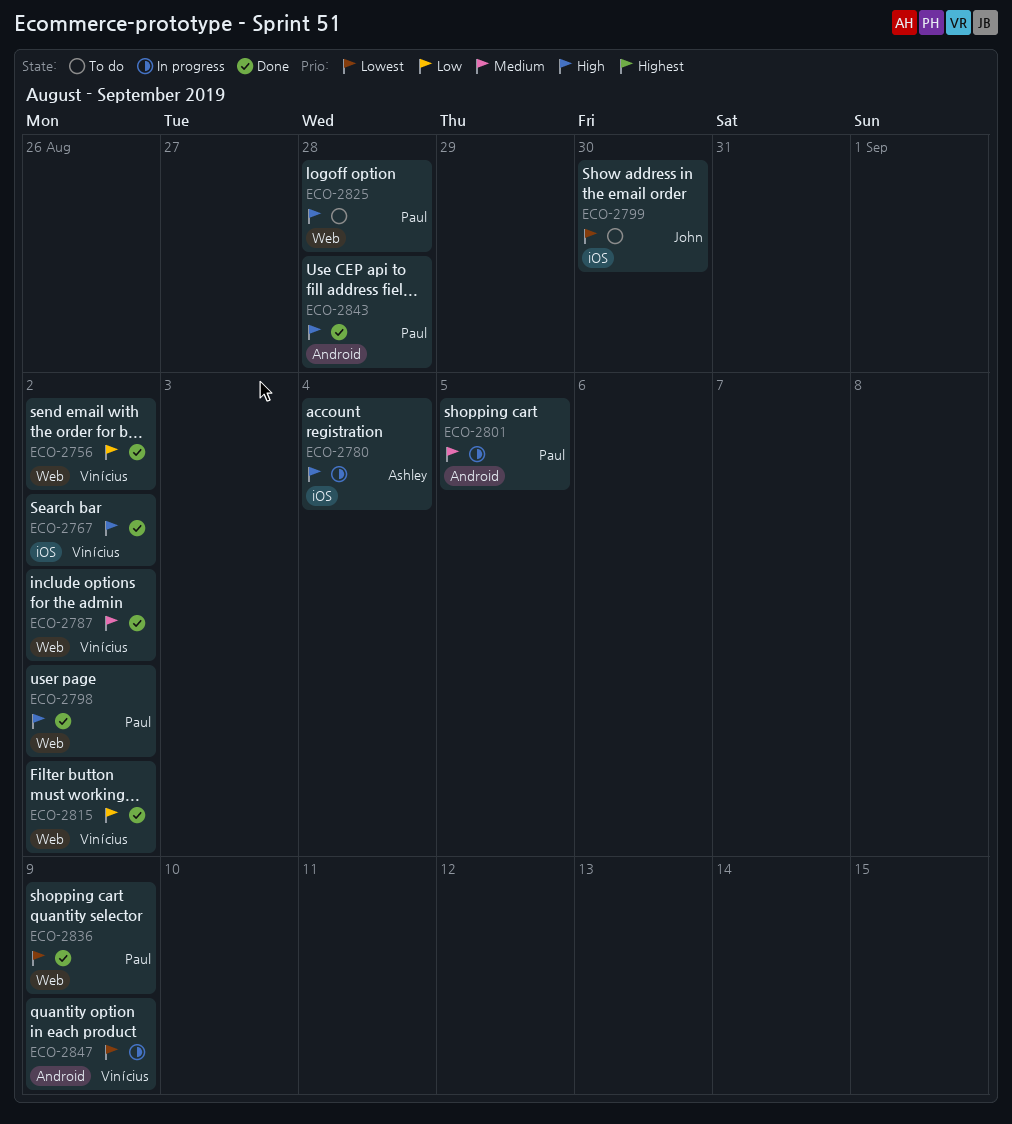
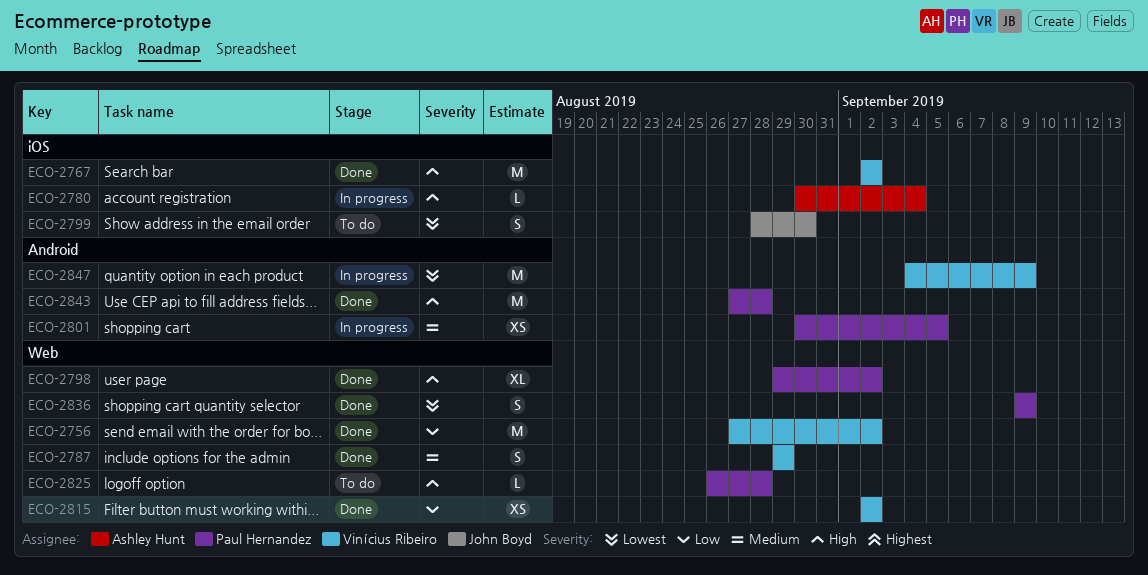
ECO-2787, due: Sep 2 -> Aug 29

